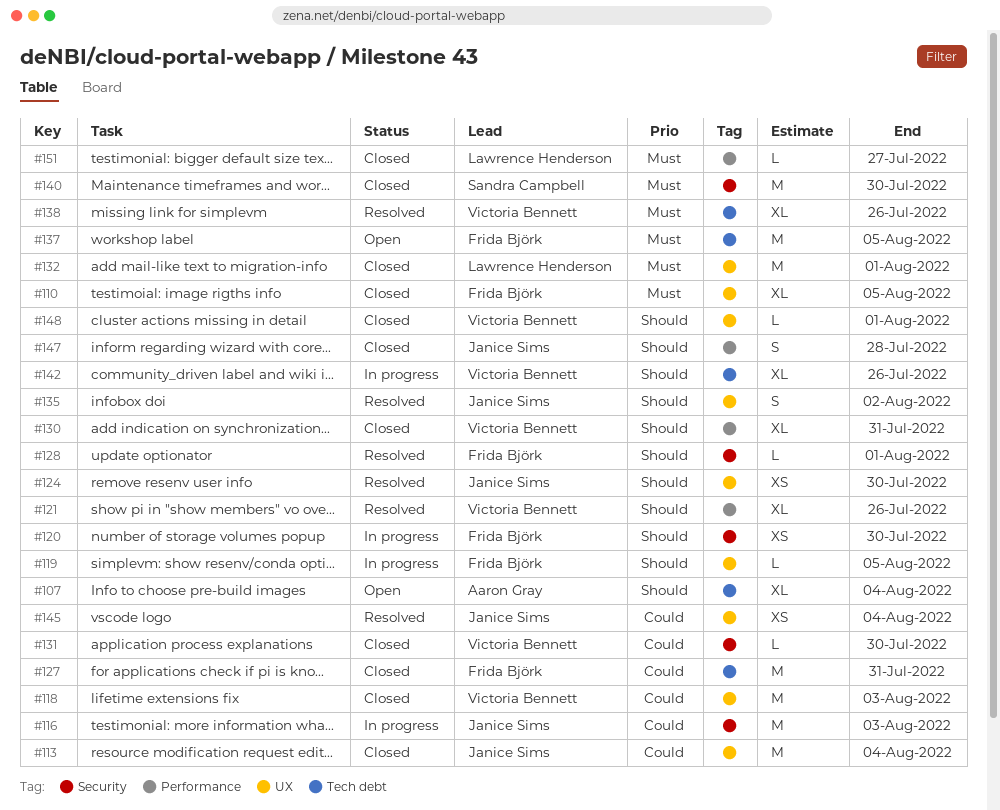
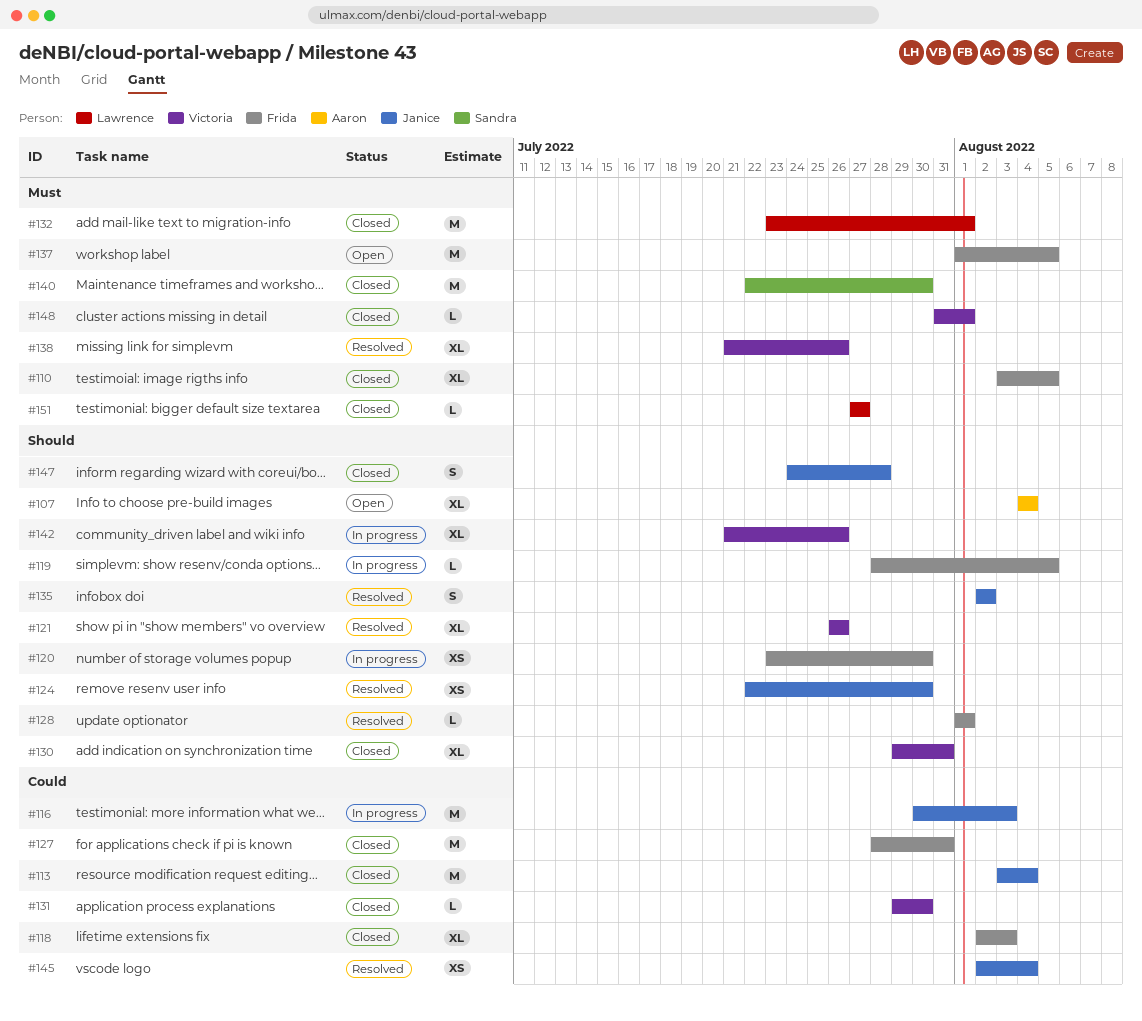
#118, owner: Victoria Bennett -> Frida Björk
#118, estimate: M -> XL
#148, priority: Should -> Must

